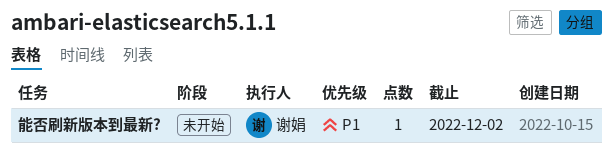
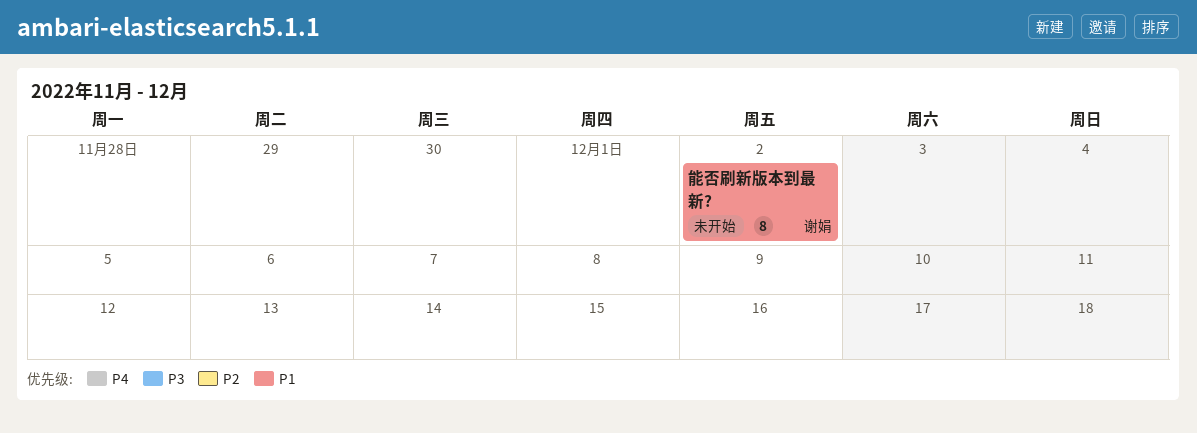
能否刷新版本到最新?, estimate: 1 -> 8

